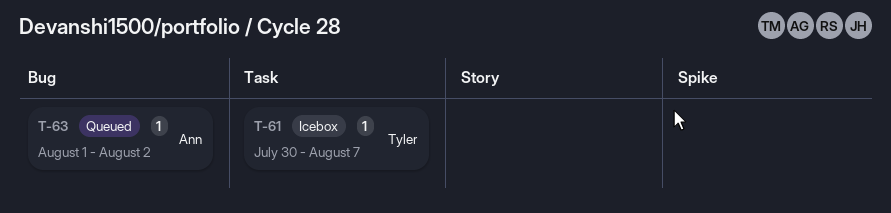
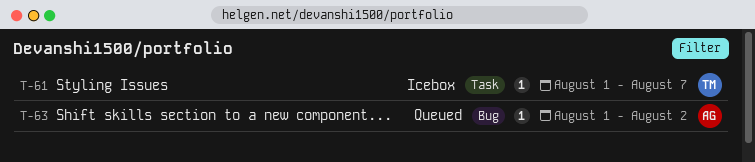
T-61, start: Jul 30 -> Aug 1

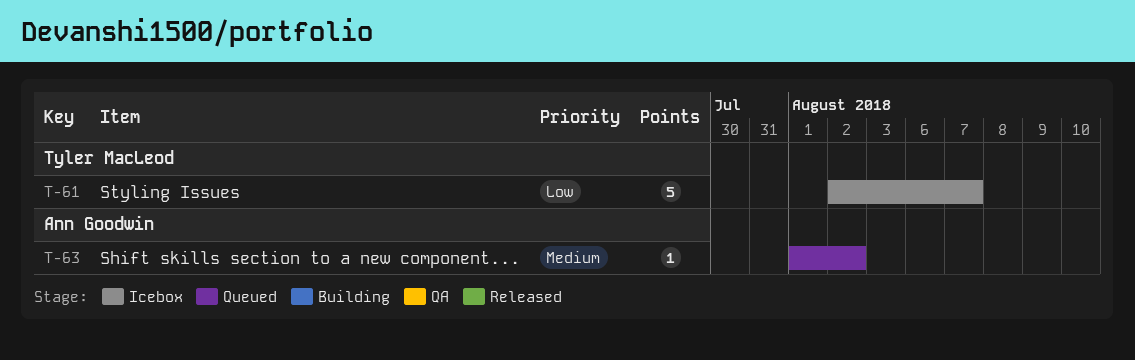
T-61, estimate: 1 -> 5
T-61, start: Aug 1 -> Aug 2

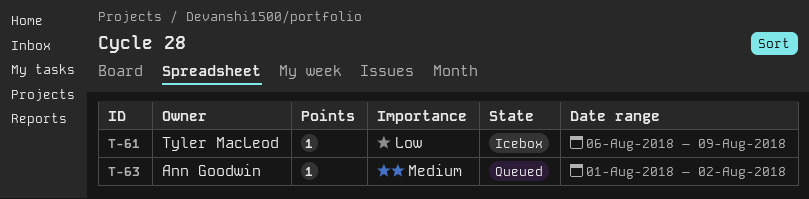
T-61, estimate: 5 -> 1
T-61, start: Aug 2 -> Aug 6
T-61, due: Aug 7 -> Aug 9

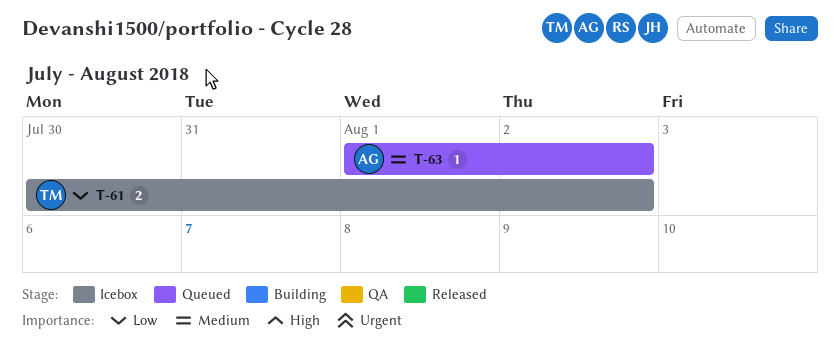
T-61, estimate: 1 -> 2
T-61, start: Aug 6 -> Jul 30
T-61, due: Aug 9 -> Aug 2

